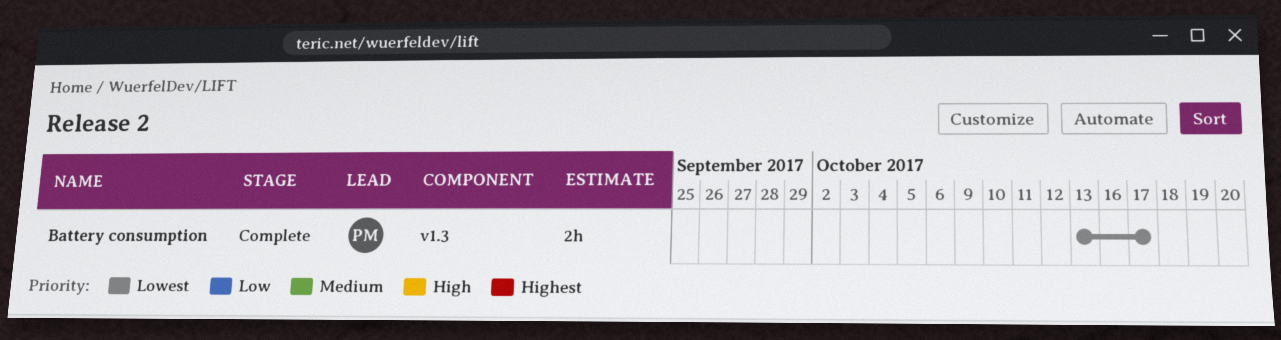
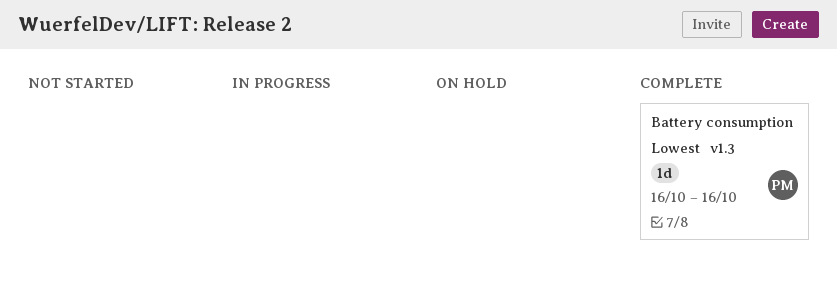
Battery consumption, estimate: 2h -> 1d
Battery consumption, start: Oct 13 -> Oct 16
Battery consumption, due: Oct 17 -> Oct 16

